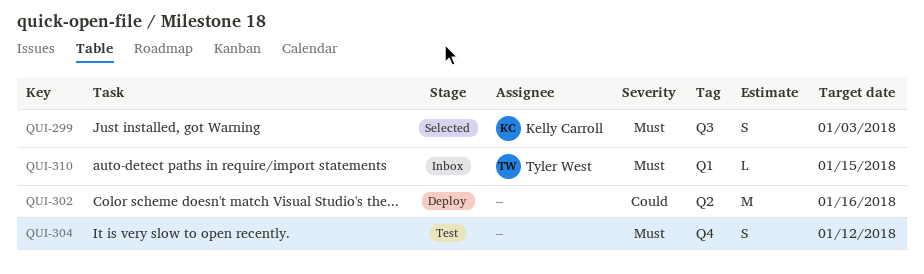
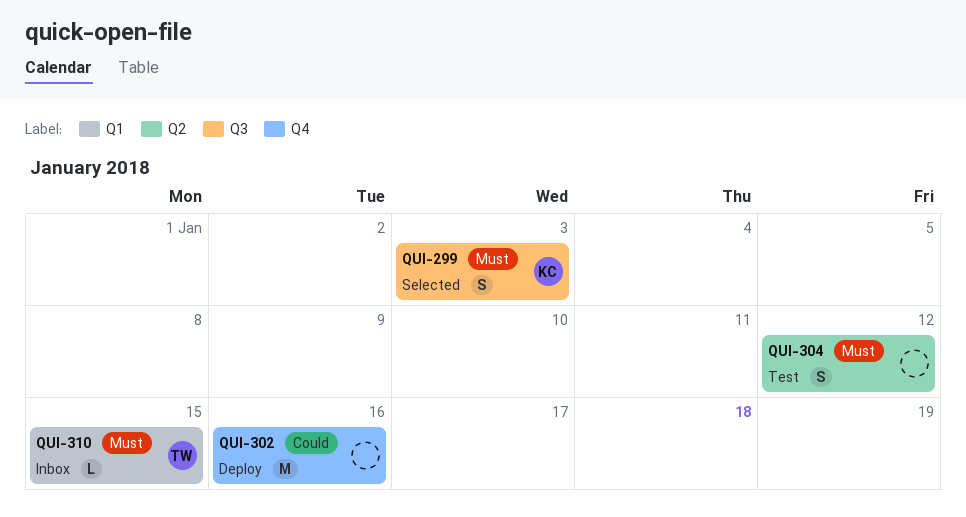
QUI-302, label: Q2 -> Q4
QUI-304, label: Q4 -> Q2

